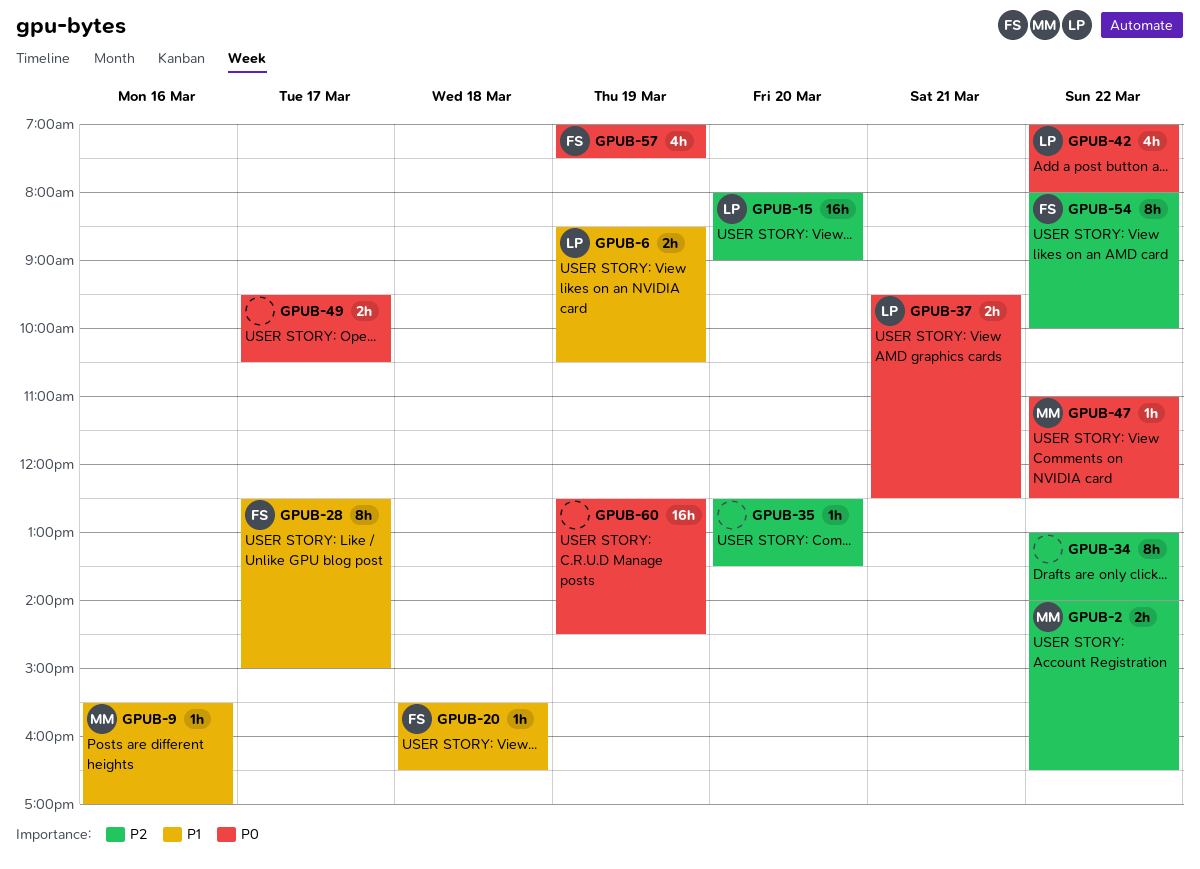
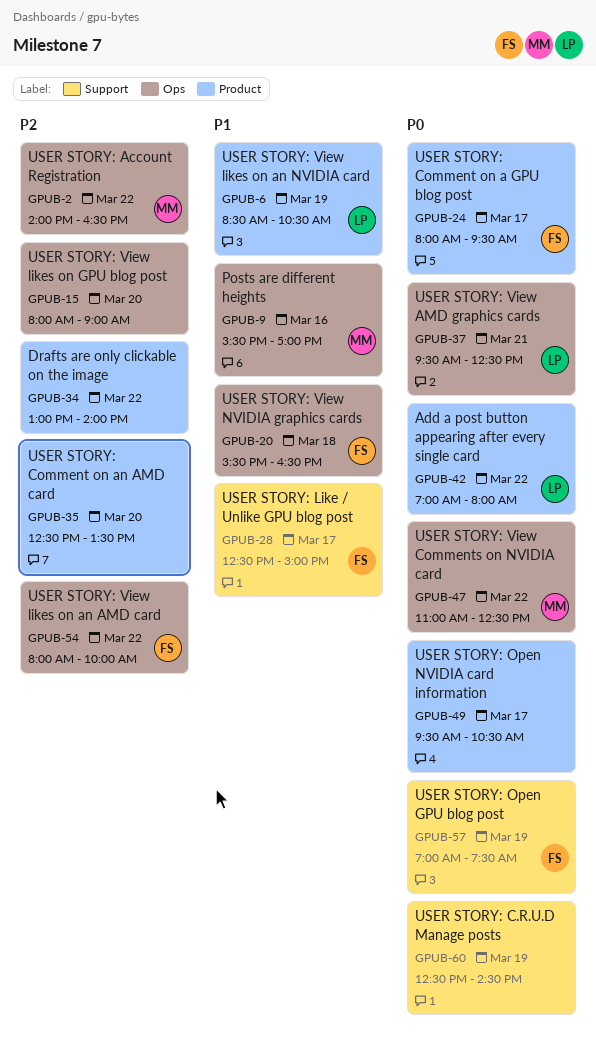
GPUB-15, owner: LP -> none
GPUB-24: none -> present

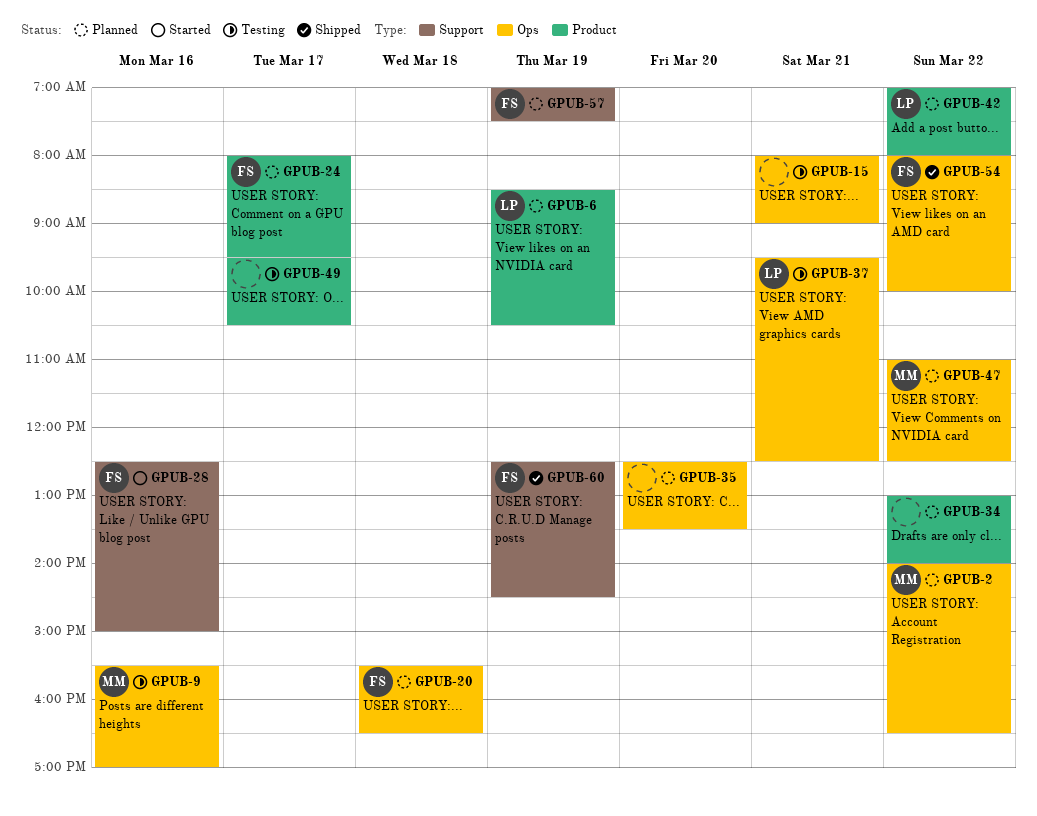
GPUB-15, day: Mar 20 -> Mar 21
GPUB-28, day: Mar 17 -> Mar 16
GPUB-35, label: Product -> Ops
GPUB-60, owner: none -> FS

